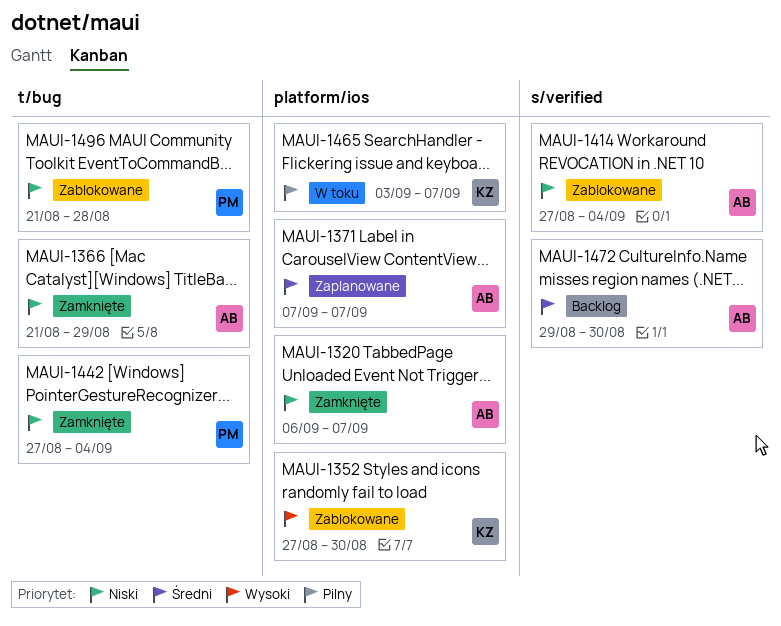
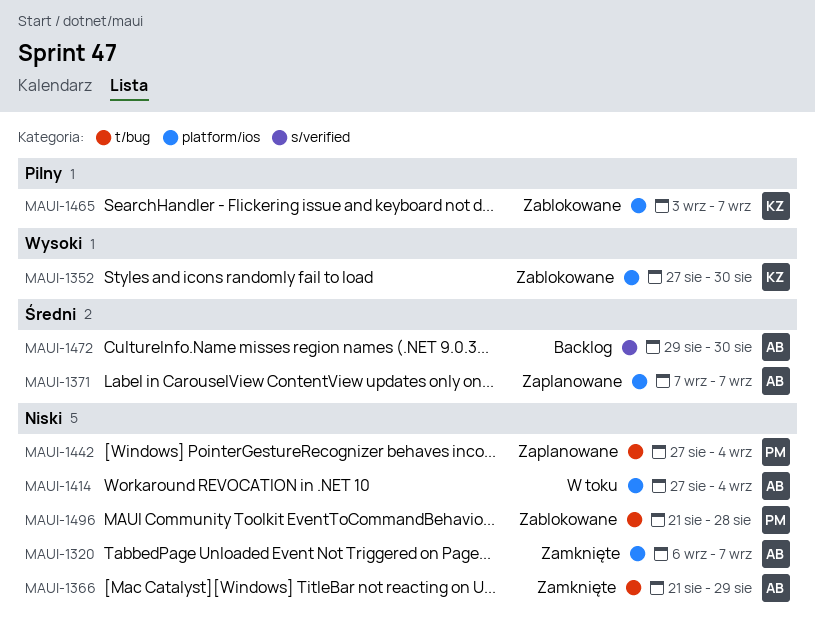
MAUI-1414, status: Zablokowane -> W toku
MAUI-1414, label: s/verified -> platform/ios
MAUI-1442, status: Zamknięte -> Zaplanowane
MAUI-1465, status: W toku -> Zablokowane

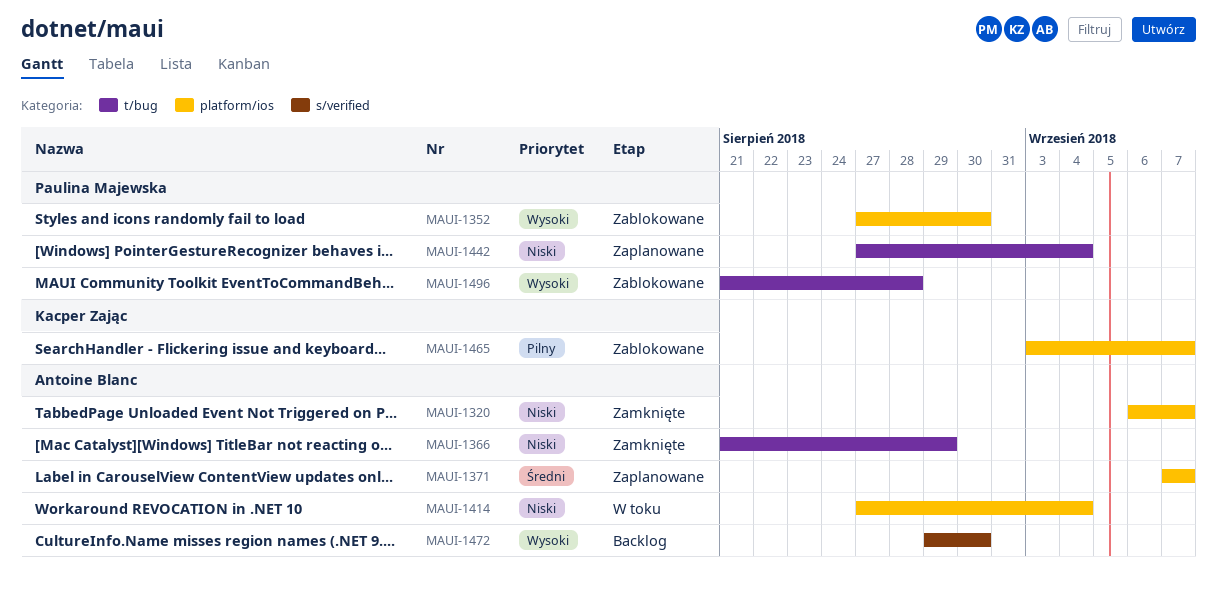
MAUI-1352, owner: Kacper Zając -> Paulina Majewska
MAUI-1472, priority: Średni -> Wysoki
MAUI-1496, priority: Niski -> Wysoki

